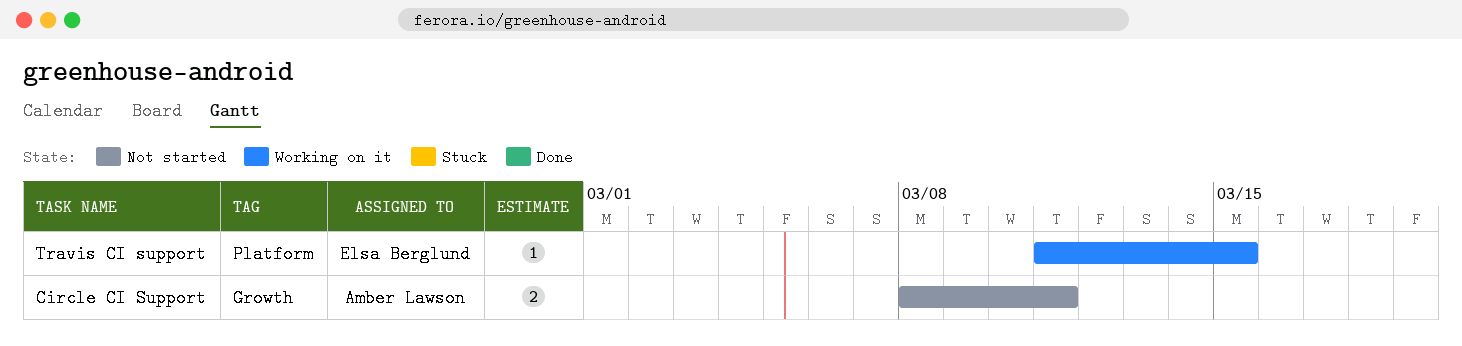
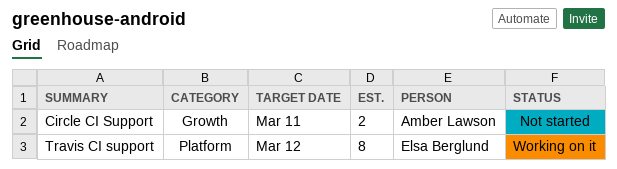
Travis CI support, estimate: 1 -> 8
Travis CI support, due: Mar 15 -> Mar 12

